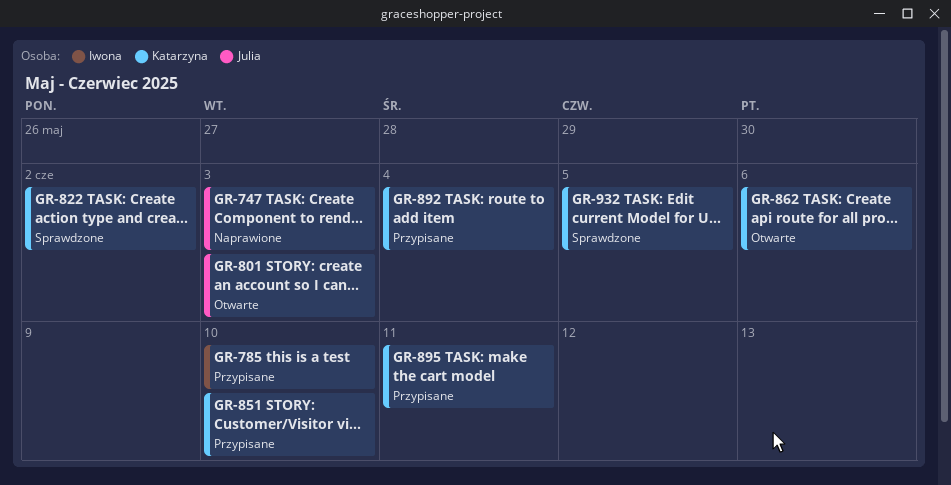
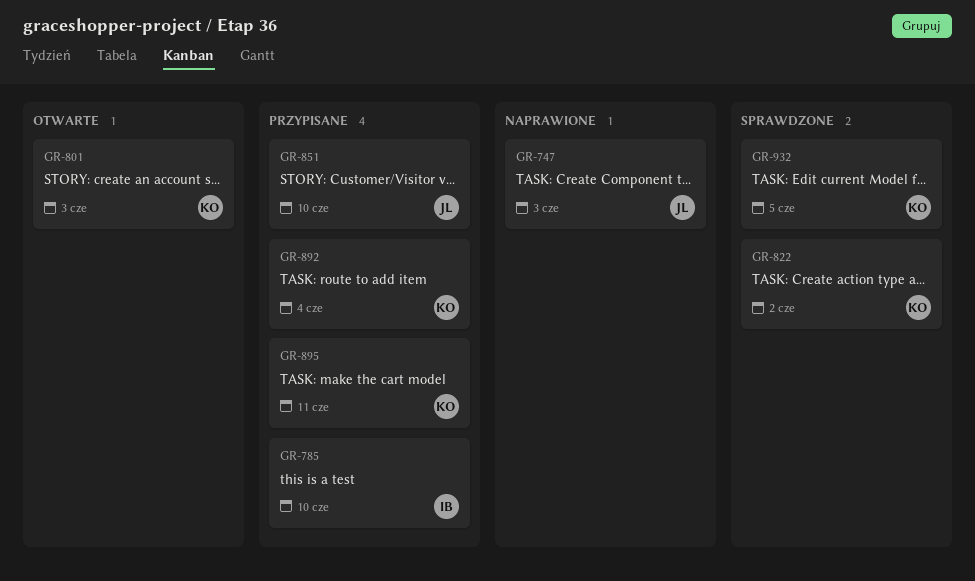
GR-801, owner: Julia -> Katarzyna
GR-851, owner: Katarzyna -> Julia
GR-862: present -> none

